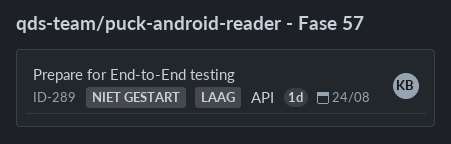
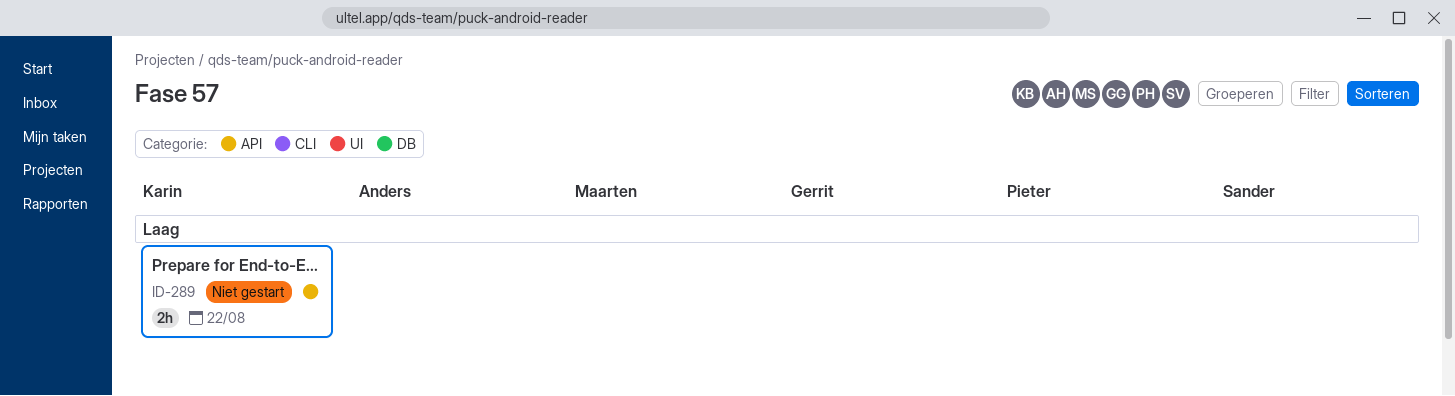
ID-289, estimate: 1d -> 2h
ID-289, due: Aug 24 -> Aug 22

